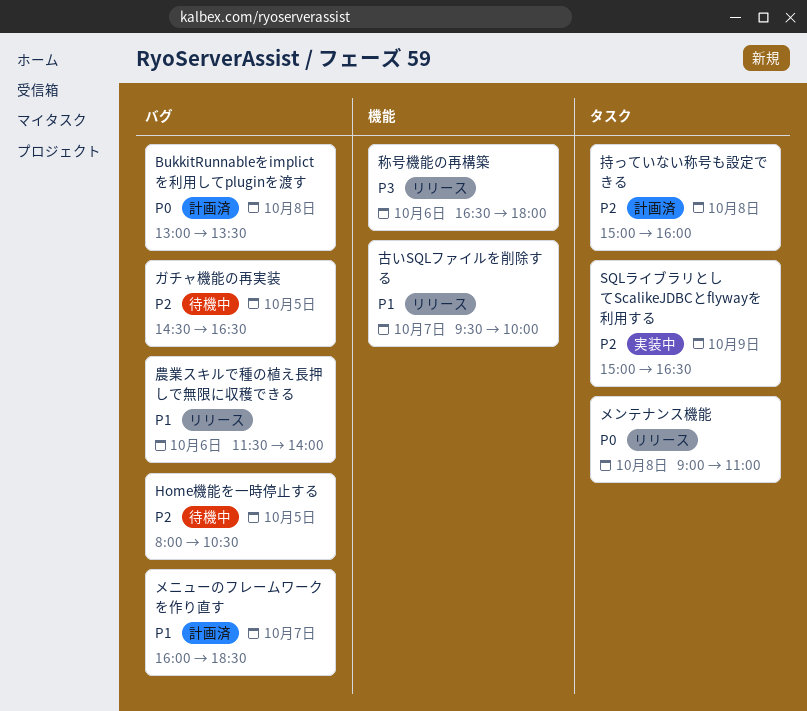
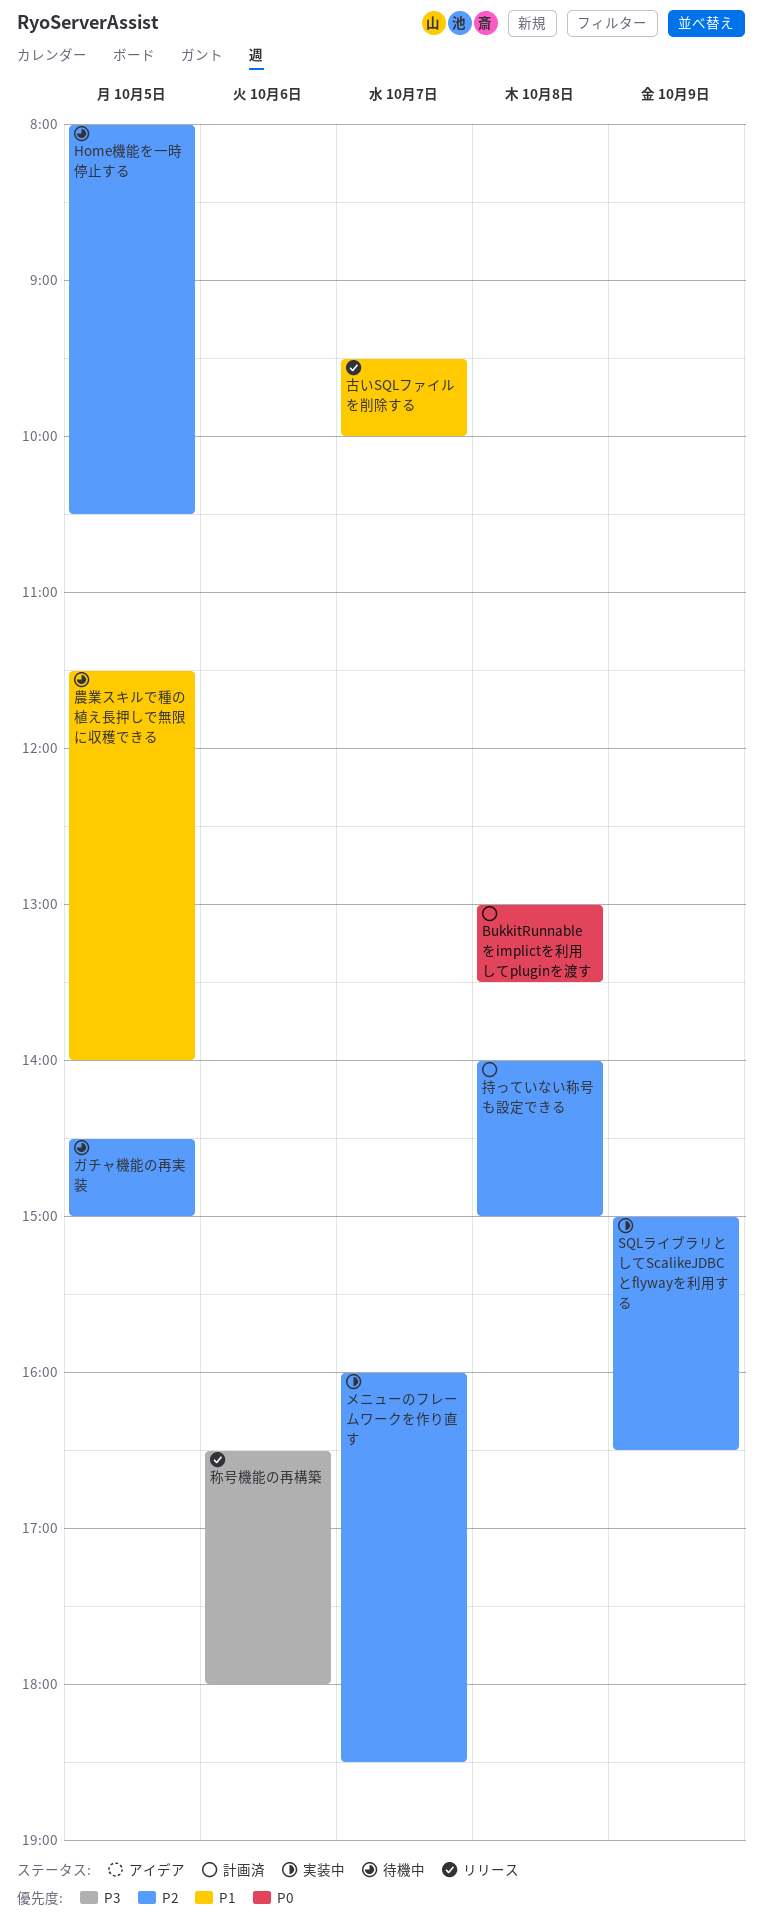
ガチャ機能の再実装, ends: 16:30 -> 15:00
メニューのフレームワークを作り直す, status: 計画済 -> 実装中
メニューのフレームワークを作り直す, priority: P1 -> P2
メンテナンス機能: present -> none
持っていない称号も設定できる, begins: 15:00 -> 14:00
持っていない称号も設定できる, ends: 16:00 -> 15:00
農業スキルで種の植え長押しで無限に収穫できる, status: リリース -> 待機中
農業スキルで種の植え長押しで無限に収穫できる, day: Oct 6 -> Oct 5

